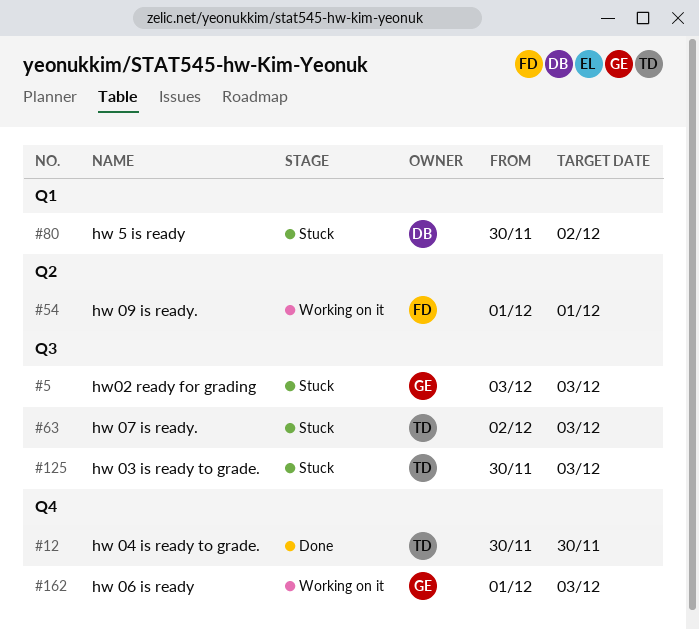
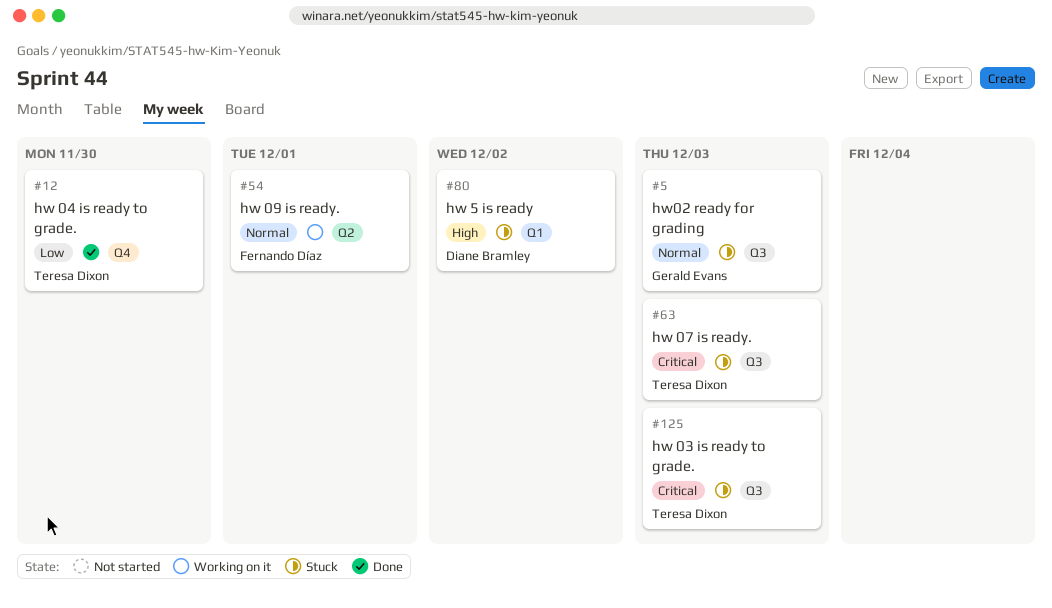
#162: present -> none

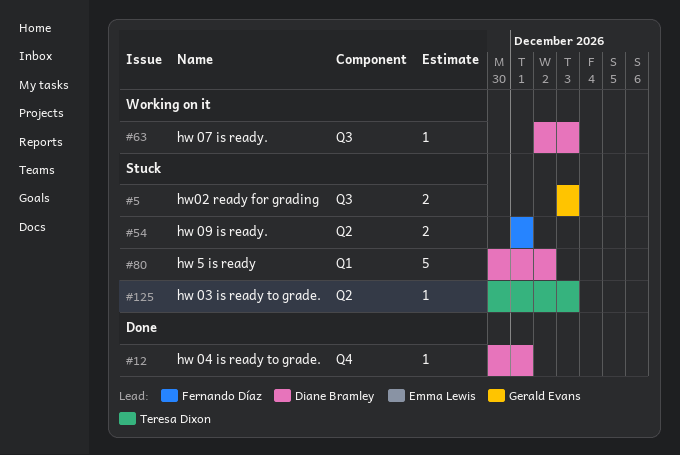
#12, owner: Teresa Dixon -> Diane Bramley
#12, due: Nov 30 -> Dec 1
#54, status: Working on it -> Stuck
#63, status: Stuck -> Working on it
#63, owner: Teresa Dixon -> Diane Bramley
#125, label: Q3 -> Q2

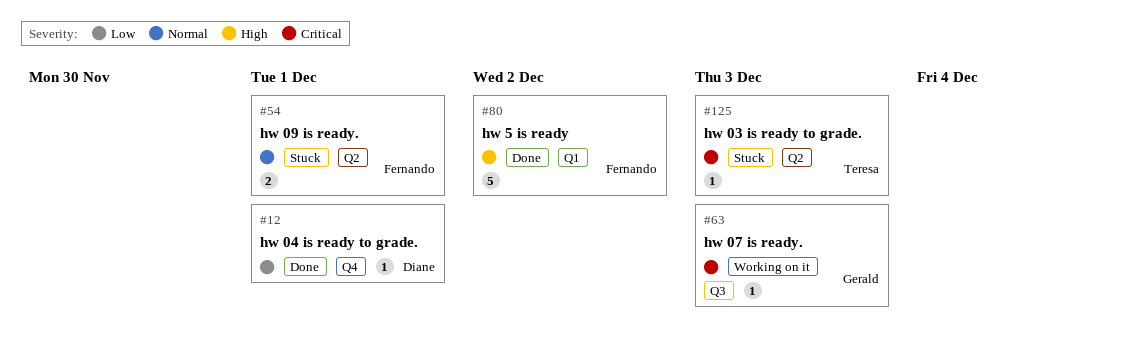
#5: present -> none
#63, owner: Diane Bramley -> Gerald Evans
#80, status: Stuck -> Done
#80, owner: Diane Bramley -> Fernando Díaz

